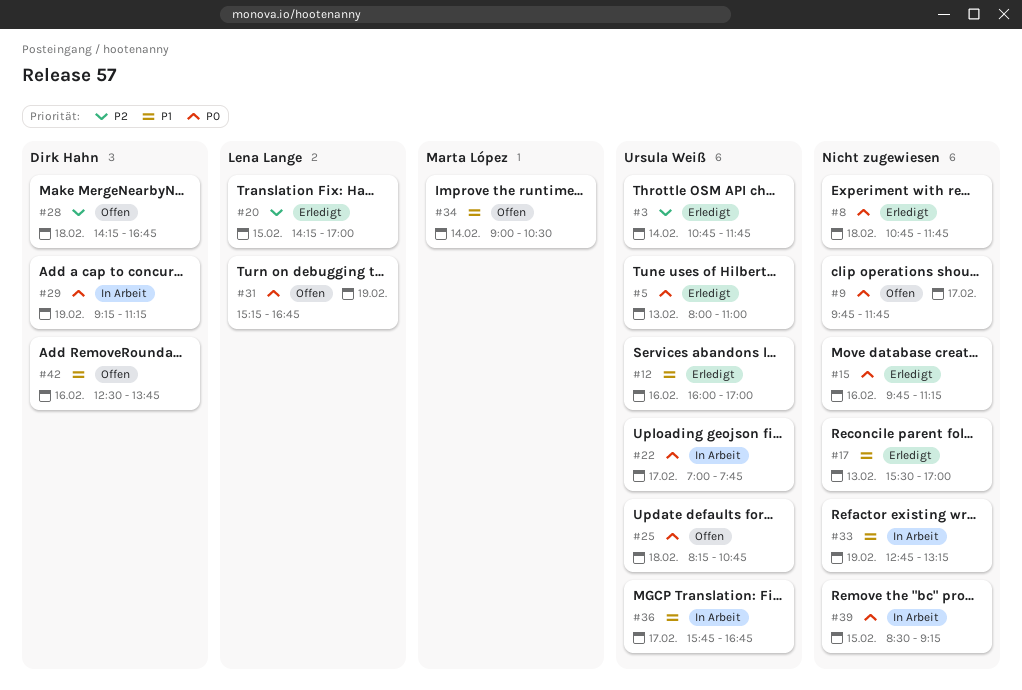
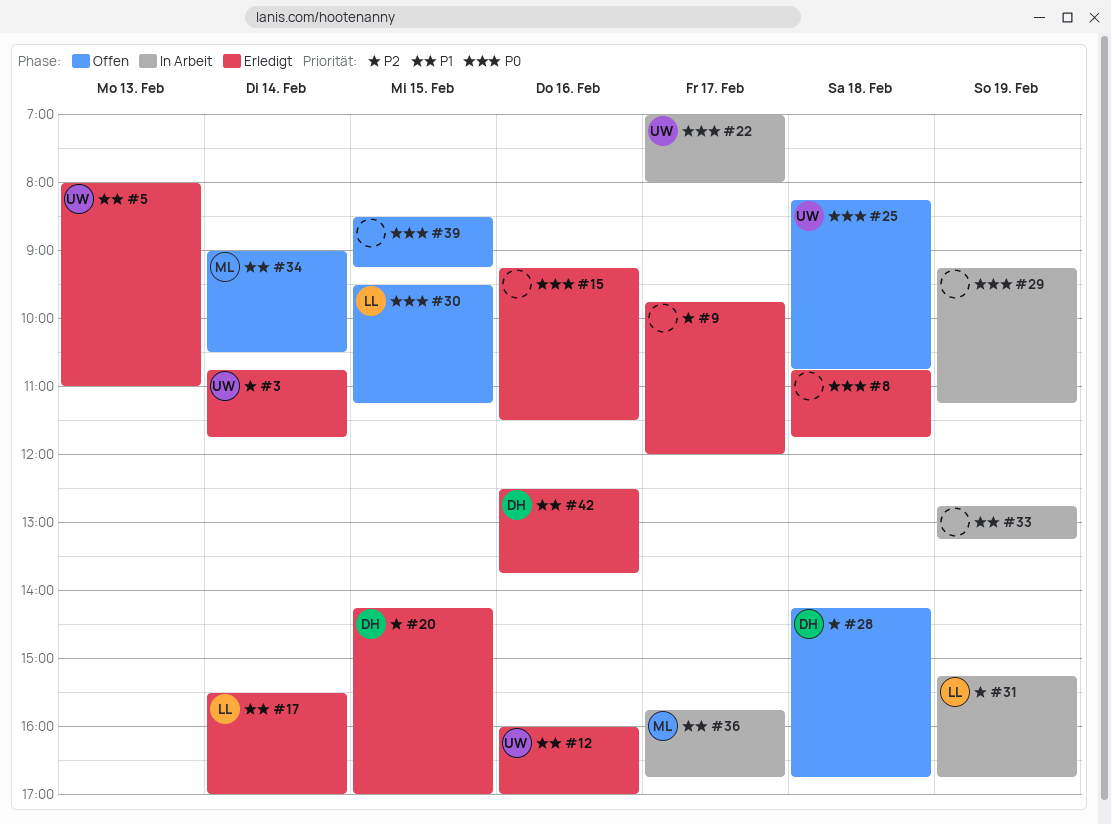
#5, priority: P0 -> P1
#9, status: Offen -> Erledigt
#9, priority: P0 -> P2
#9, ends: 11:45 -> 12:00
#15, begins: 09:45 -> 09:15
#15, ends: 11:15 -> 11:30
#17, owner: none -> Lena Lange
#17, day: Feb 13 -> Feb 14
#20, owner: Lena Lange -> Dirk Hahn
#22, ends: 07:45 -> 08:00
#29, owner: Dirk Hahn -> none
#30: none -> present
#31, status: Offen -> In Arbeit
#31, priority: P0 -> P2
#36, owner: Ursula Weiß -> Marta López
#39, status: In Arbeit -> Offen
#42, status: Offen -> Erledigt

